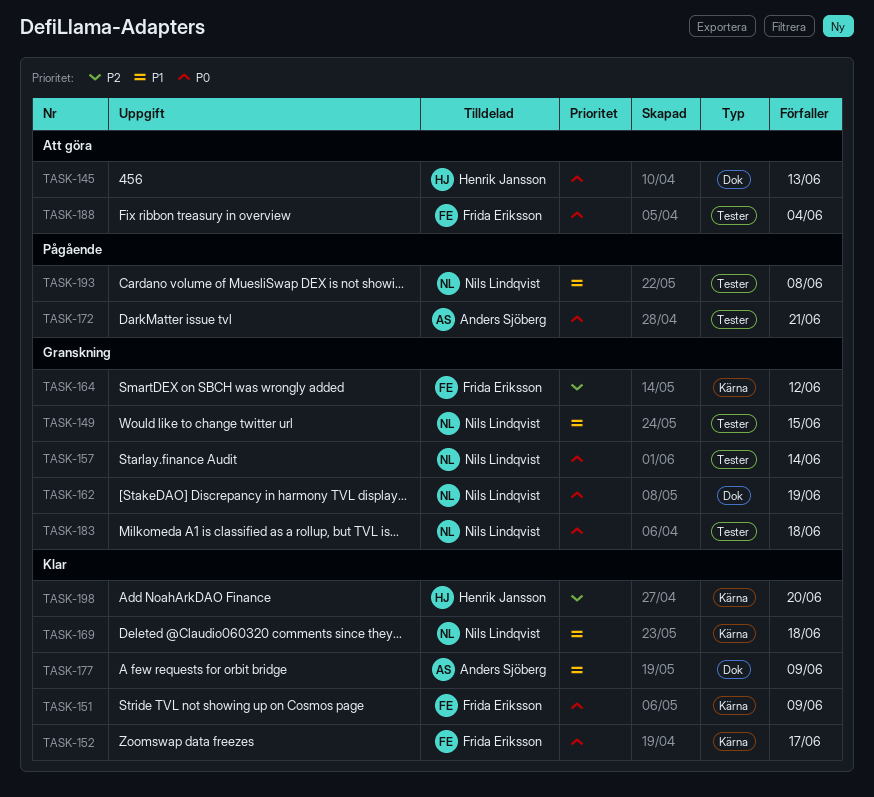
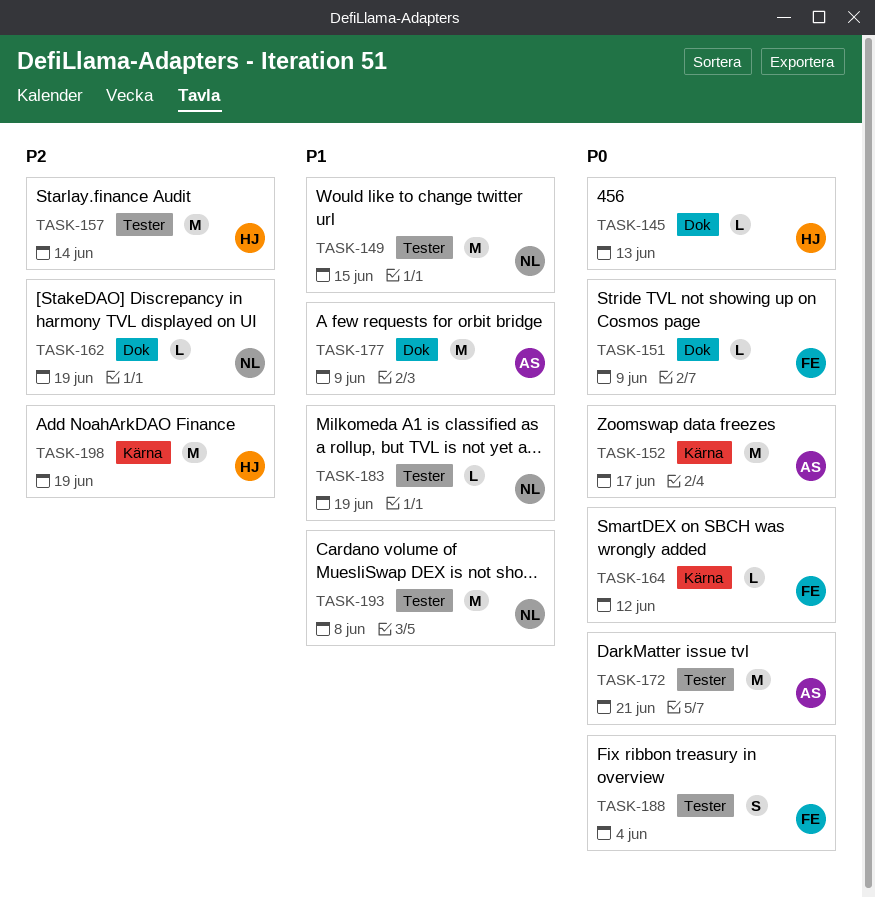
TASK-151, label: Kärna -> Dok
TASK-152, owner: Frida Eriksson -> Anders Sjöberg
TASK-157, owner: Nils Lindqvist -> Henrik Jansson
TASK-157, priority: P0 -> P2
TASK-162, priority: P0 -> P2
TASK-164, priority: P2 -> P0
TASK-169: present -> none
TASK-183, priority: P0 -> P1
TASK-183, due: Jun 18 -> Jun 19
TASK-198, due: Jun 20 -> Jun 19

